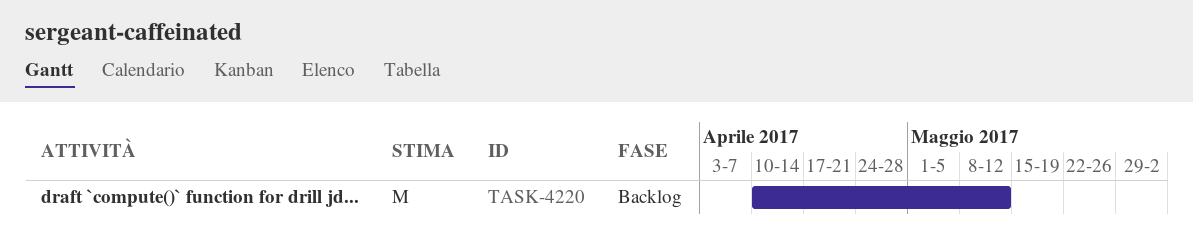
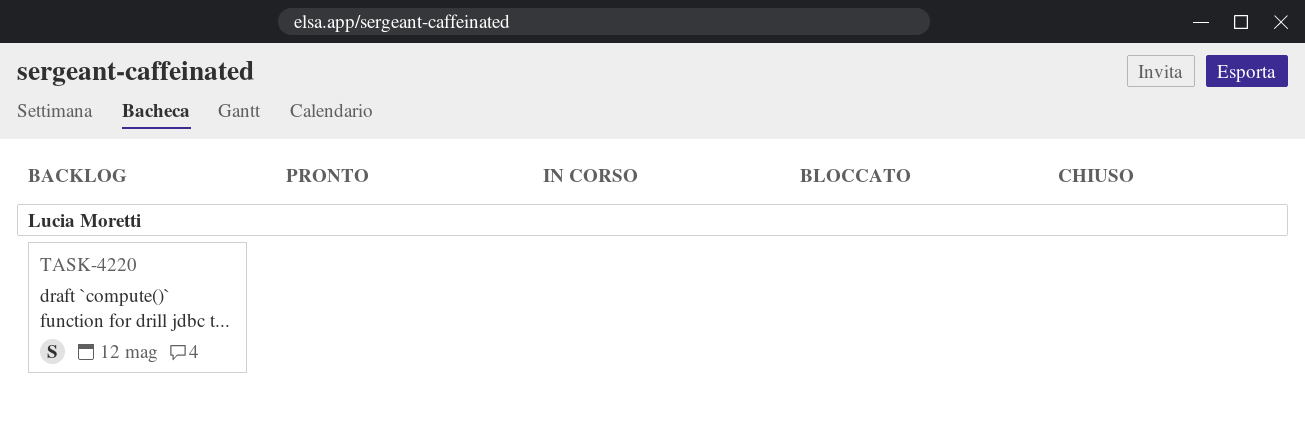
TASK-4220, estimate: M -> S

